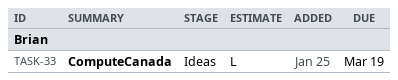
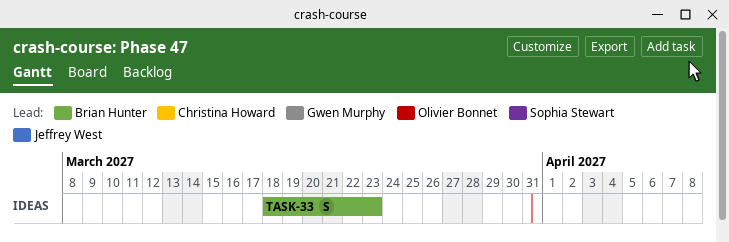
TASK-33, estimate: L -> S
TASK-33, due: Mar 19 -> Mar 23

